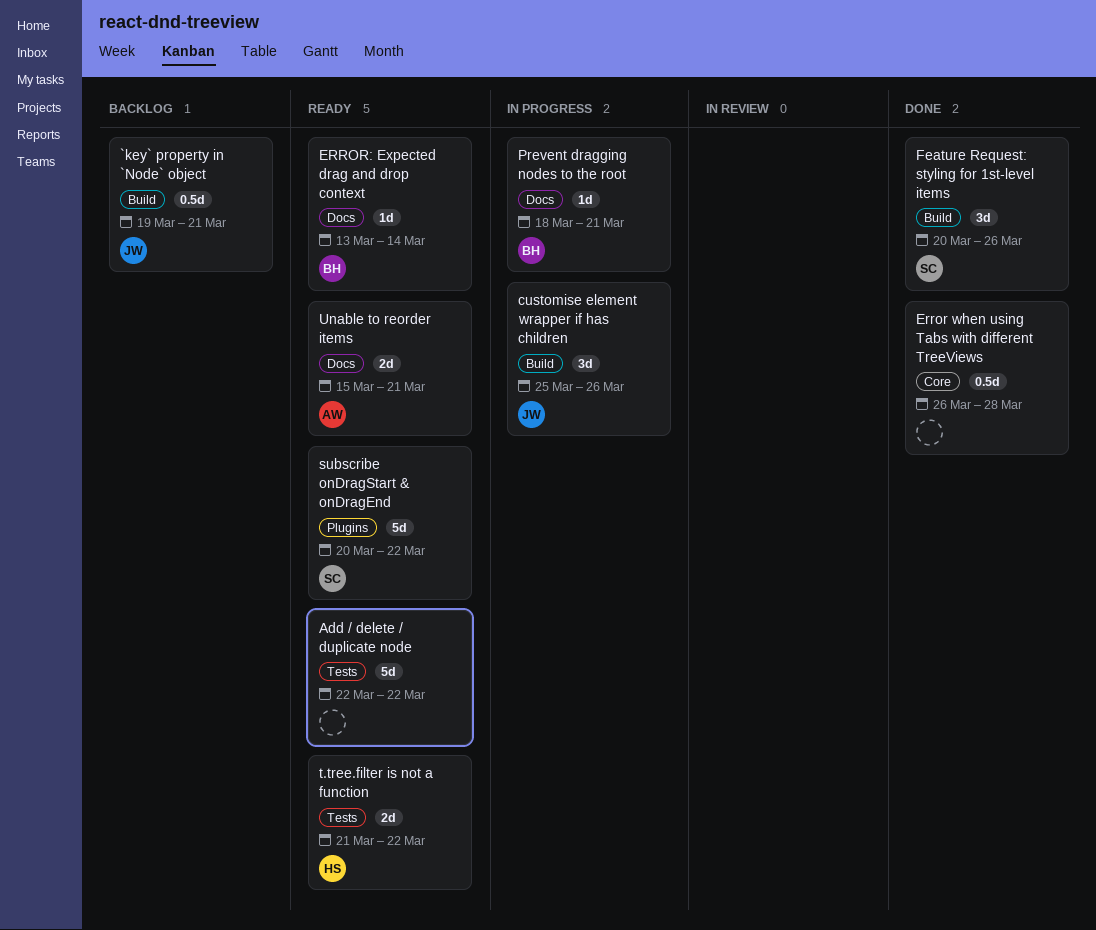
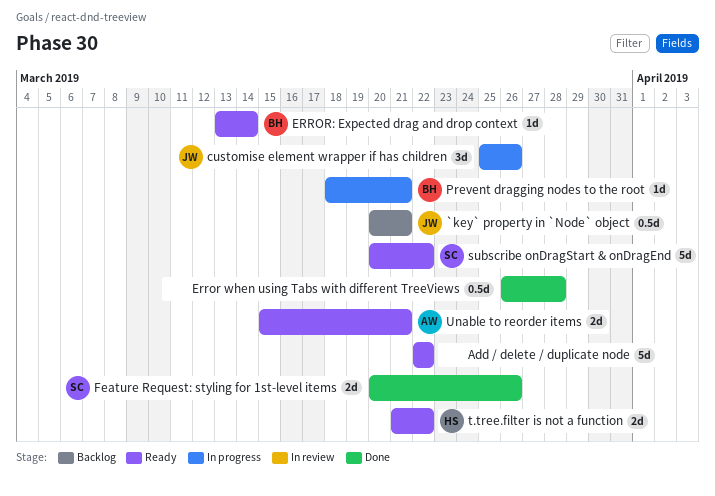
`key` property in `Node` object, start: Mar 19 -> Mar 20
Feature Request: styling for 1st-level items, estimate: 3d -> 2d

